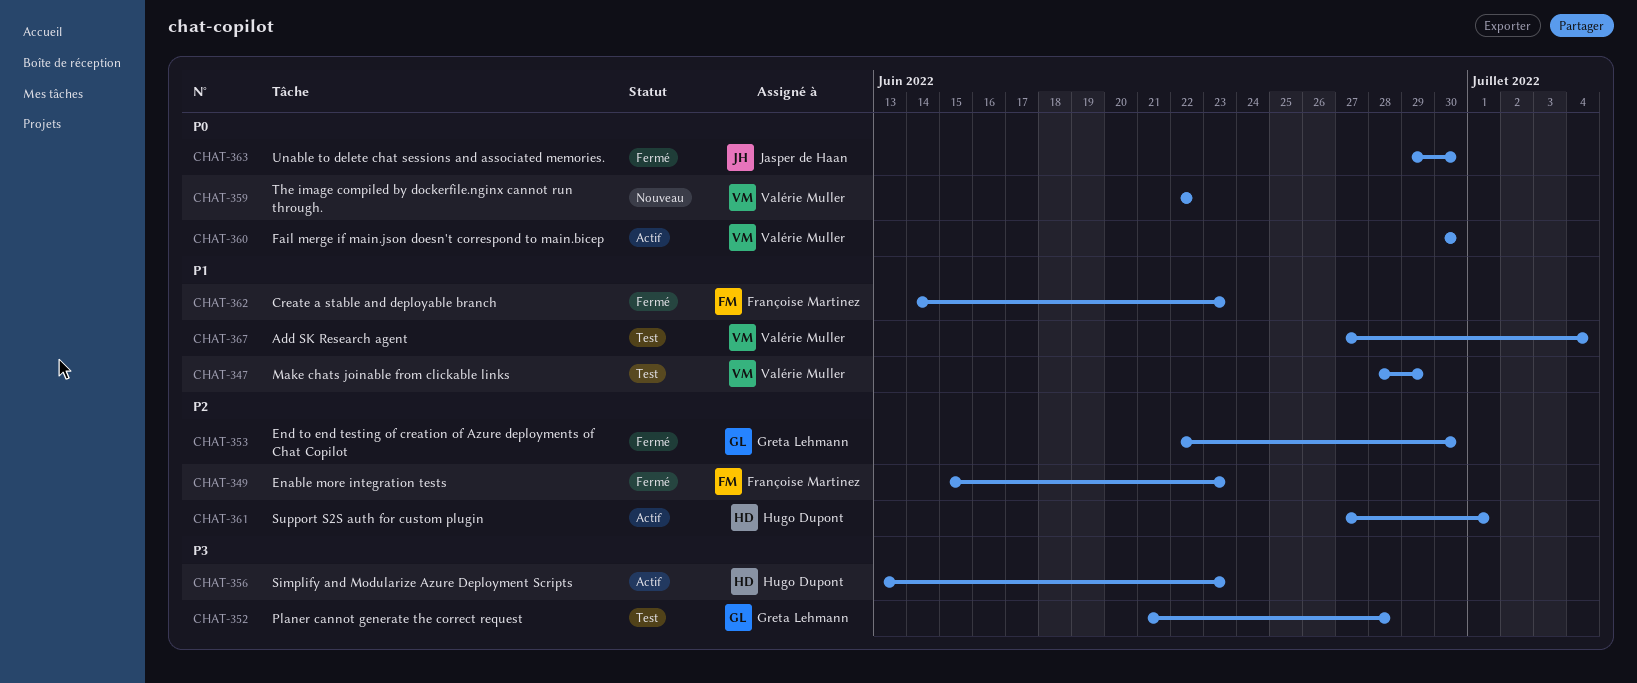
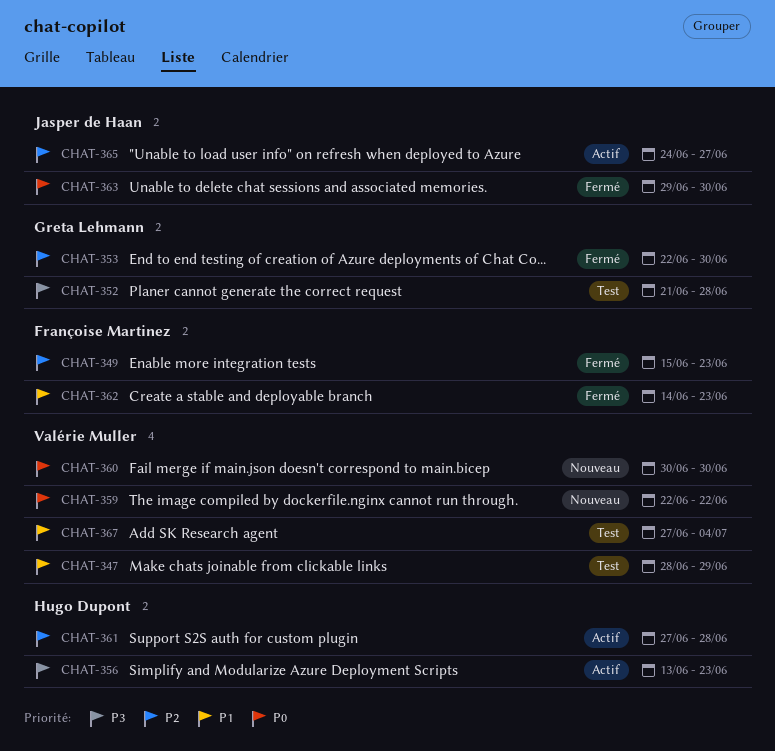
CHAT-360, status: Actif -> Nouveau
CHAT-361, due: Jul 1 -> Jun 28
CHAT-365: none -> present

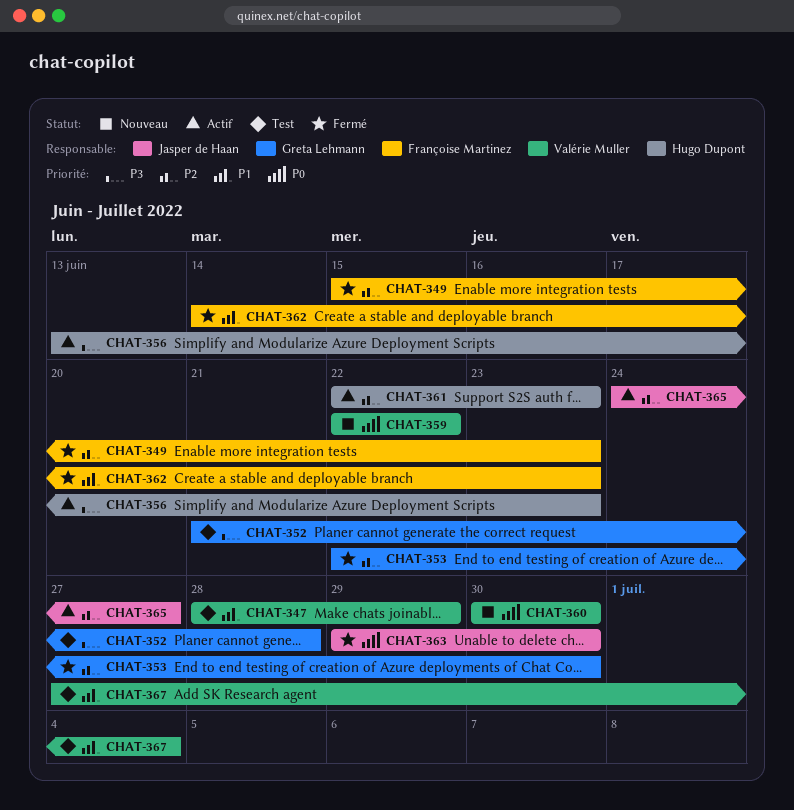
CHAT-361, start: Jun 27 -> Jun 22
CHAT-361, due: Jun 28 -> Jun 23

